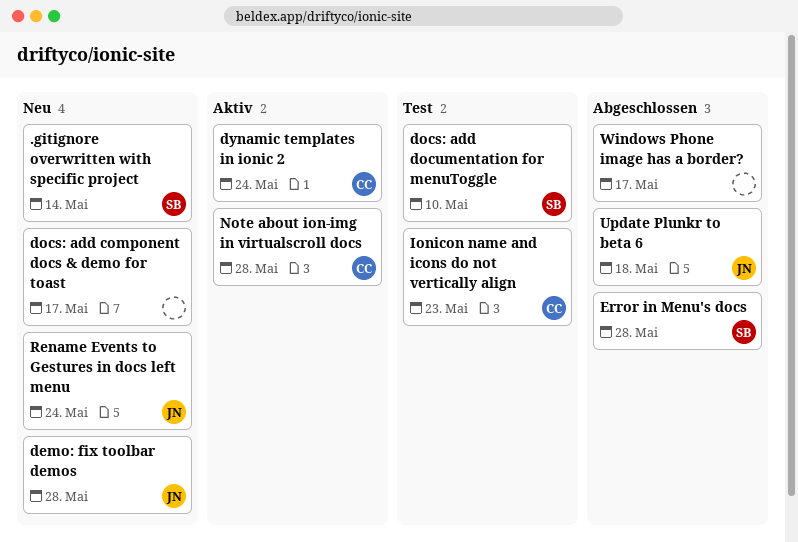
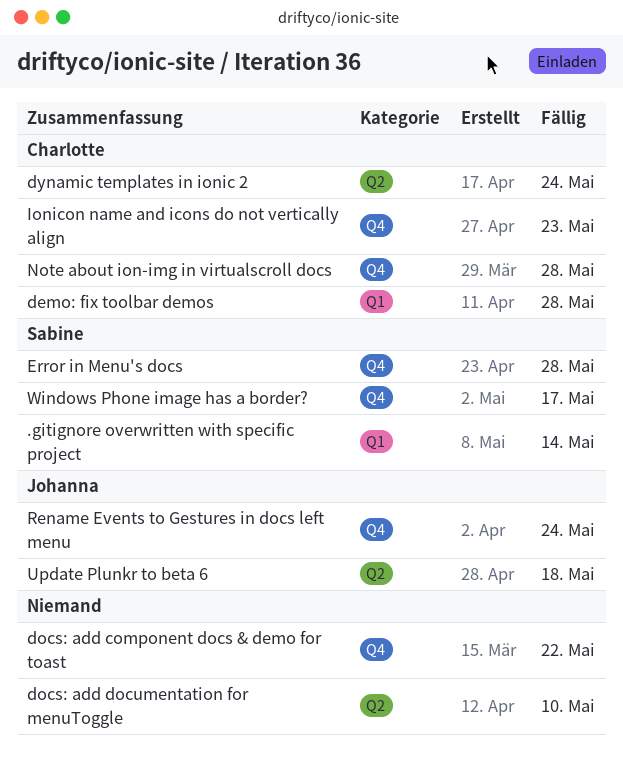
demo: fix toolbar demos, owner: Johanna -> Charlotte
docs: add component docs & demo for toast, due: May 17 -> May 22
docs: add documentation for menuToggle, owner: Sabine -> none
Windows Phone image has a border?, owner: none -> Sabine

